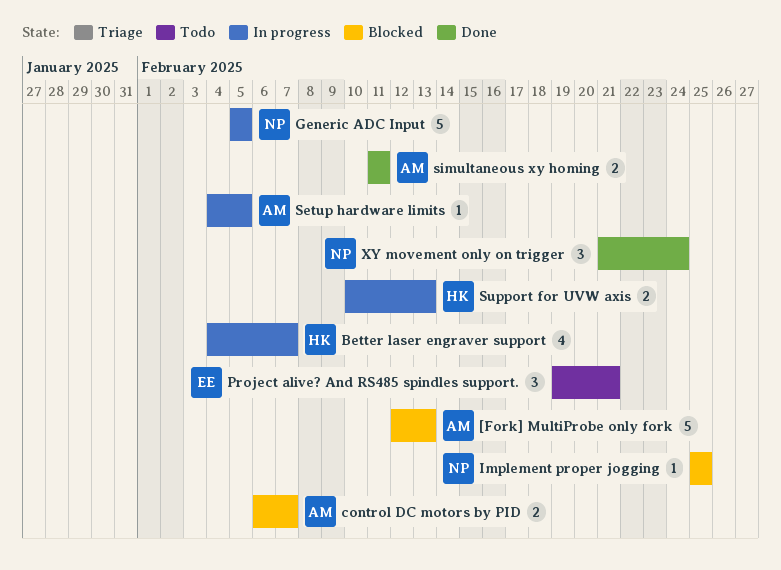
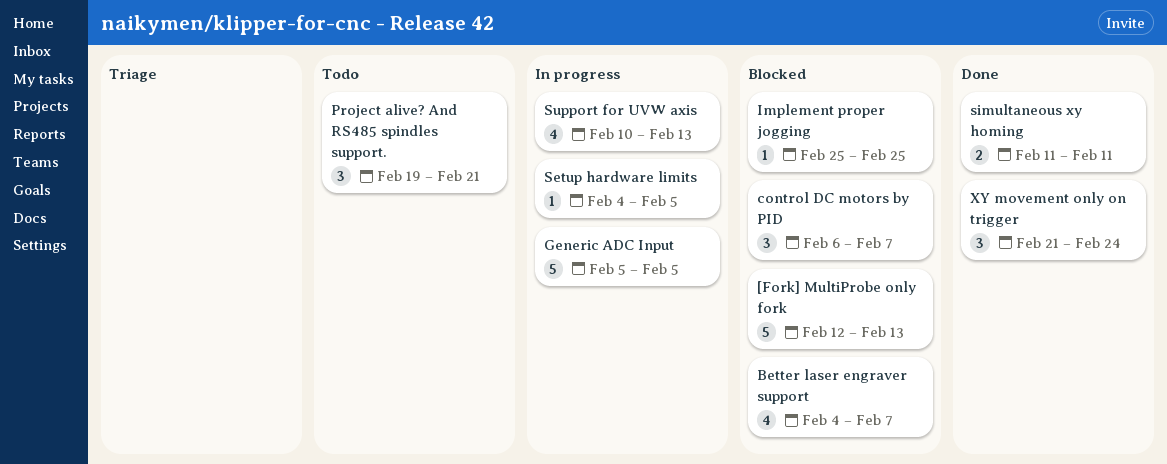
Better laser engraver support, status: In progress -> Blocked
control DC motors by PID, estimate: 2 -> 3
Support for UVW axis, estimate: 2 -> 4

